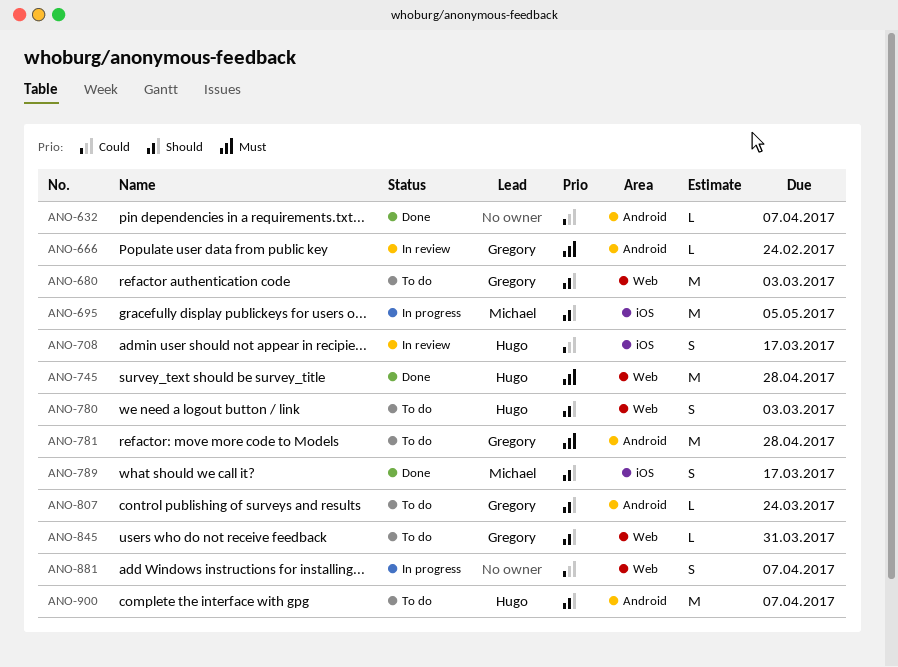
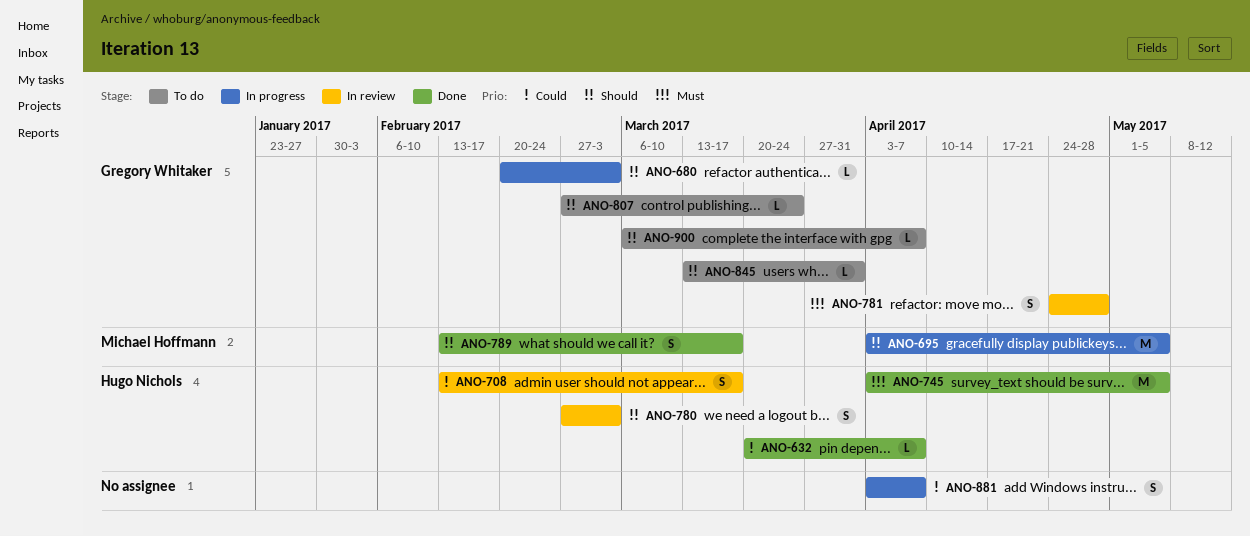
ANO-632, owner: none -> Hugo Nichols
ANO-666: present -> none
ANO-680, status: To do -> In progress
ANO-680, estimate: M -> L
ANO-745, due: Apr 28 -> May 5
ANO-780, status: To do -> In review
ANO-781, status: To do -> In review
ANO-781, estimate: M -> S
ANO-900, owner: Hugo Nichols -> Gregory Whitaker
ANO-900, estimate: M -> L

